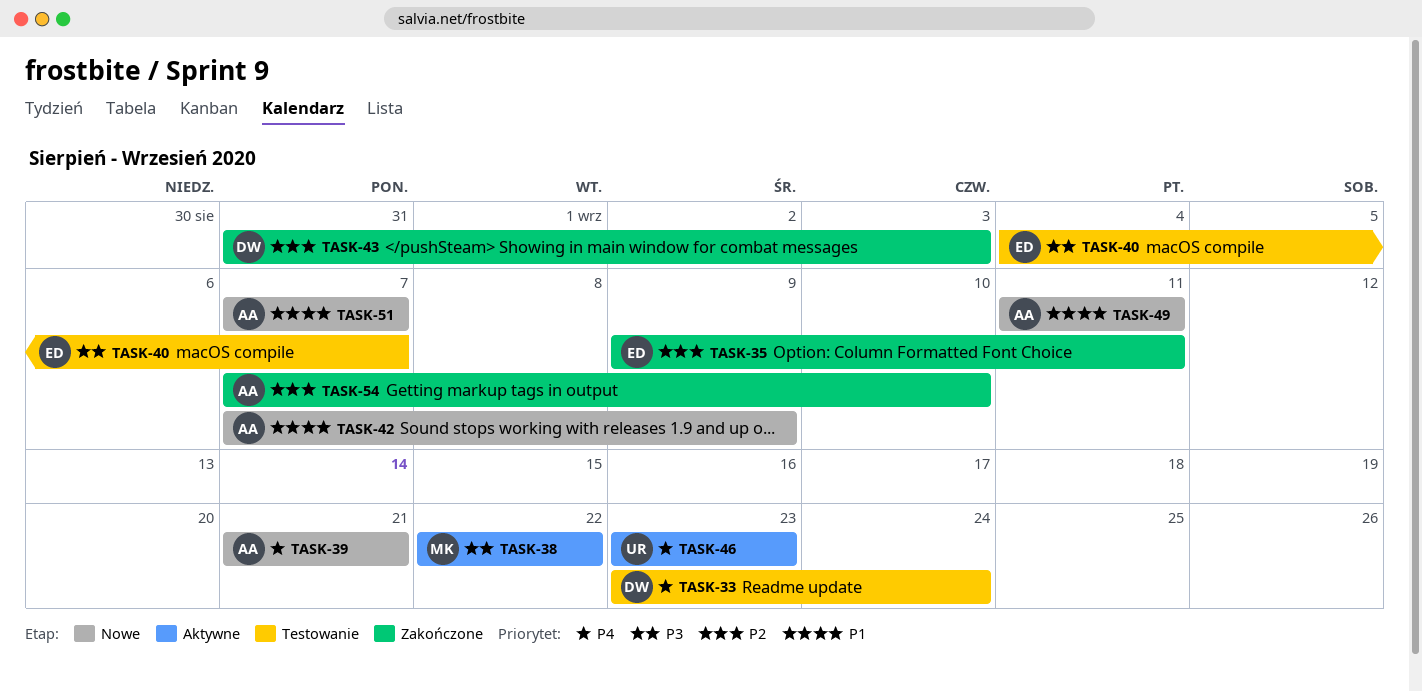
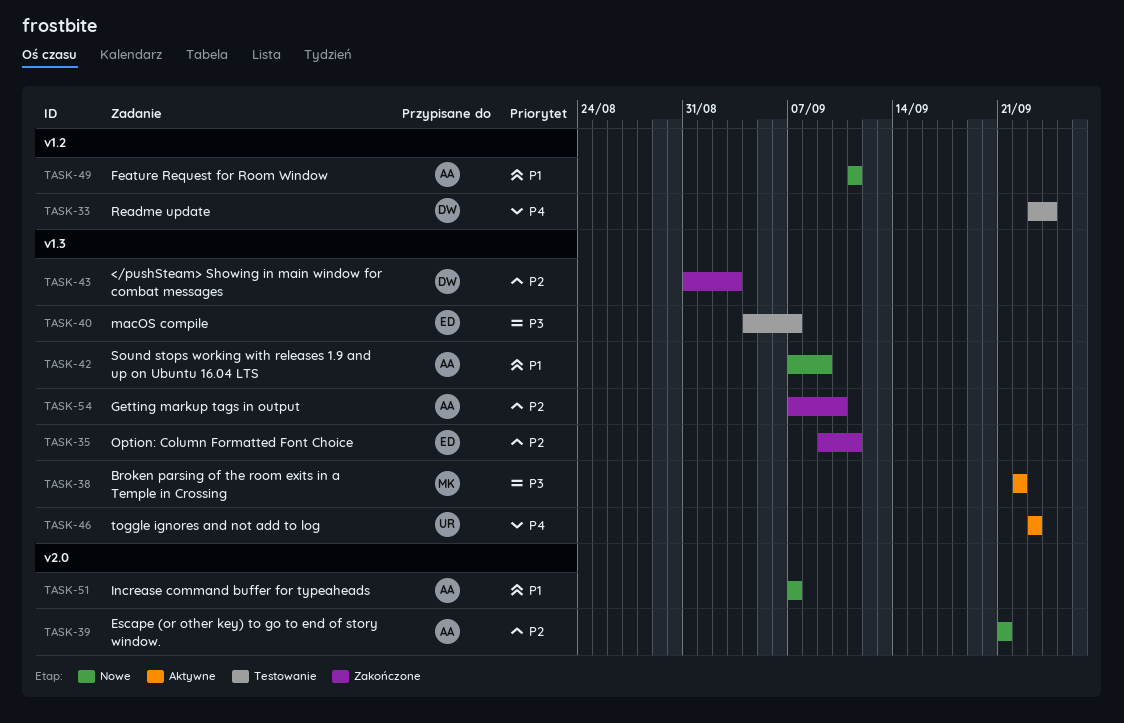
TASK-39, priority: P4 -> P2

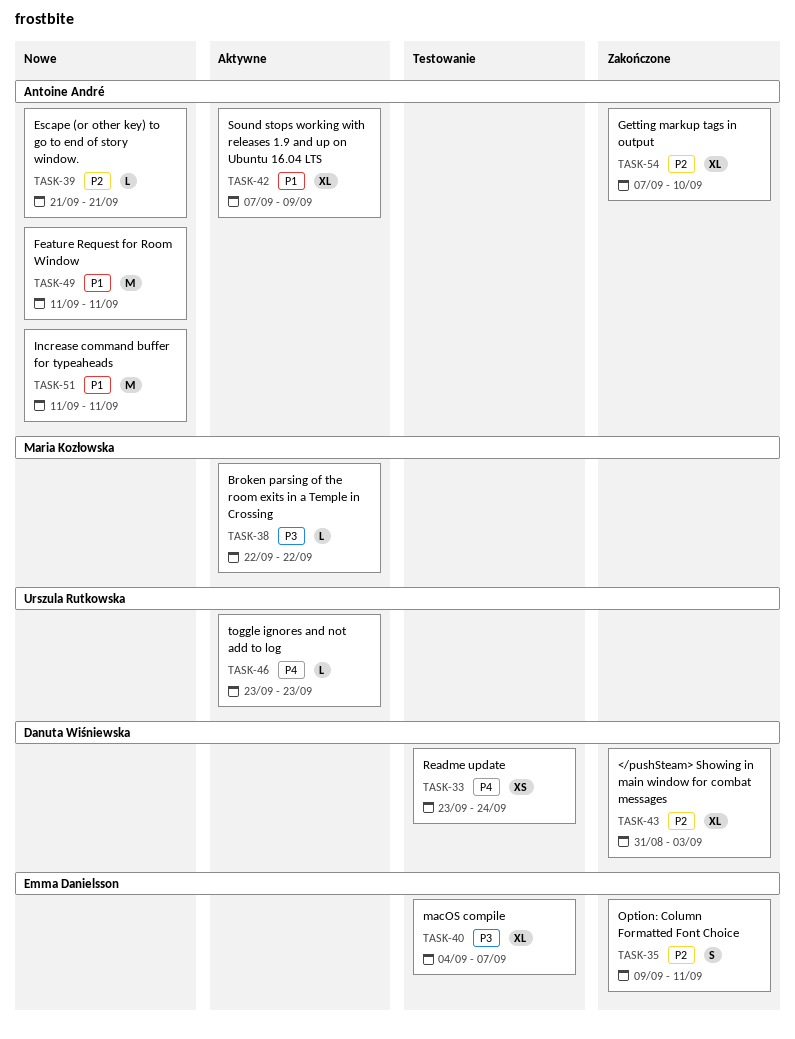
TASK-42, status: Nowe -> Aktywne
TASK-51, start: Sep 7 -> Sep 11
TASK-51, due: Sep 7 -> Sep 11

